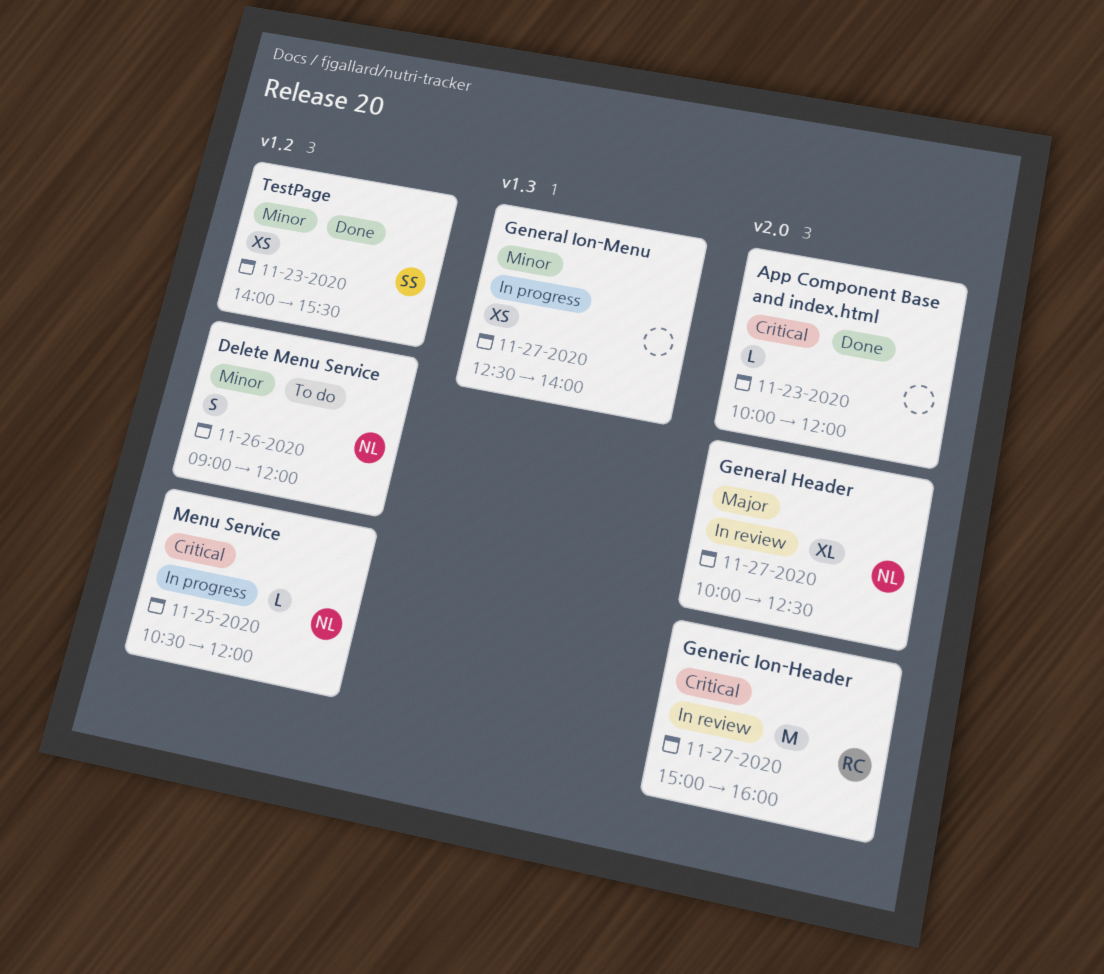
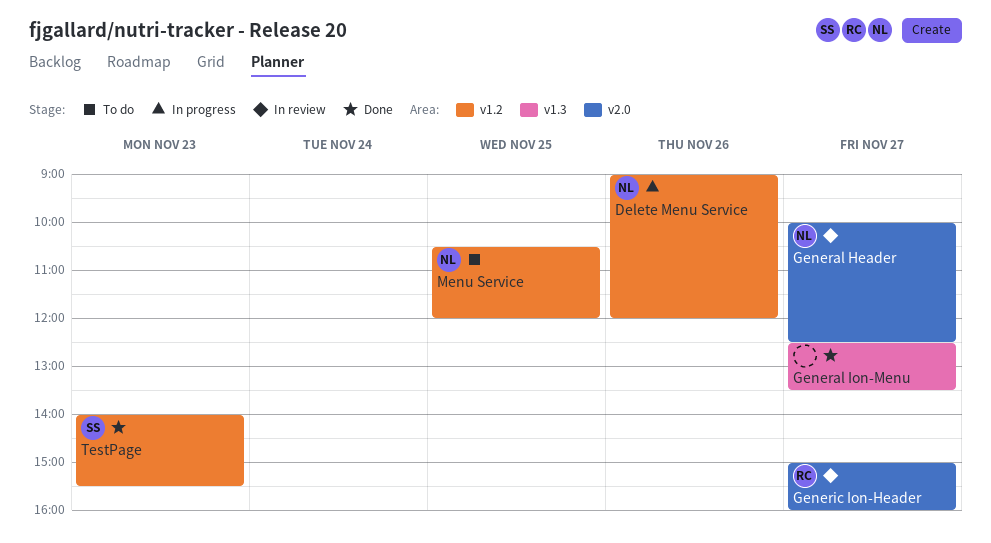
App Component Base and index.html: present -> none
Delete Menu Service, status: To do -> In progress
General Ion-Menu, status: In progress -> Done
General Ion-Menu, ends: 14:00 -> 13:30
Menu Service, status: In progress -> To do

